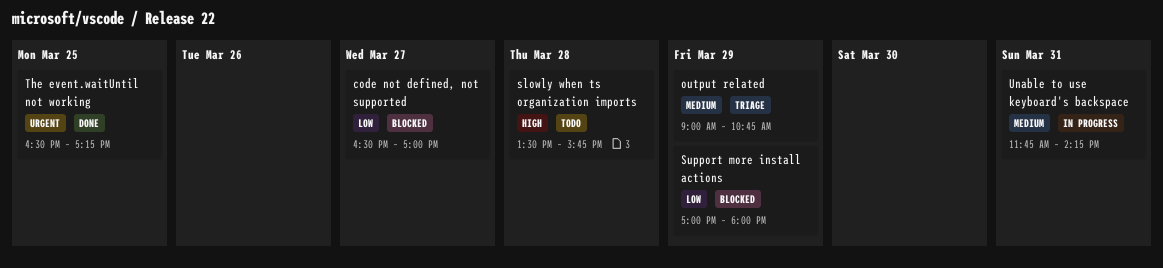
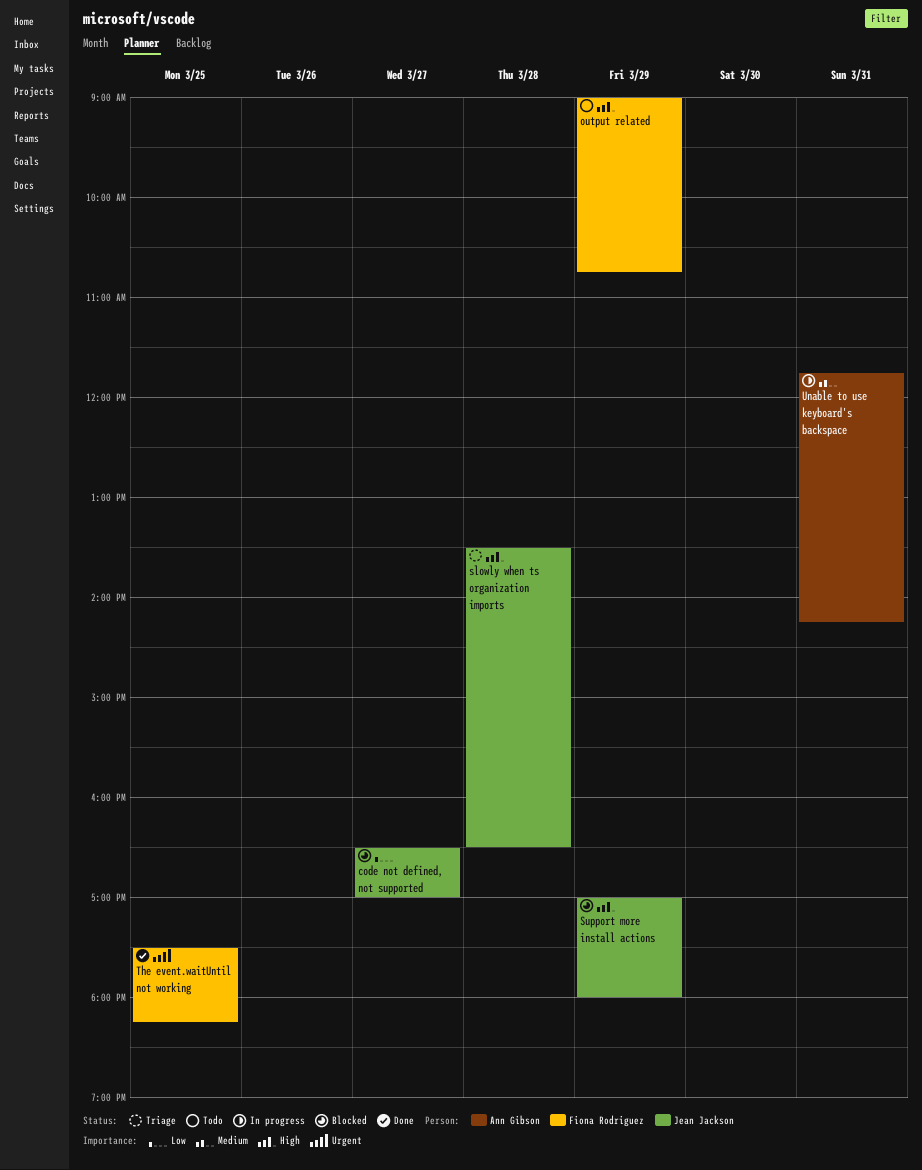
output related, status: Triage -> Todo
output related, priority: Medium -> High
slowly when ts organization imports, status: Todo -> Triage
slowly when ts organization imports, ends: 15:45 -> 16:30
Support more install actions, priority: Low -> High
The event.waitUntil not working, begins: 16:30 -> 17:30
The event.waitUntil not working, ends: 17:15 -> 18:15

